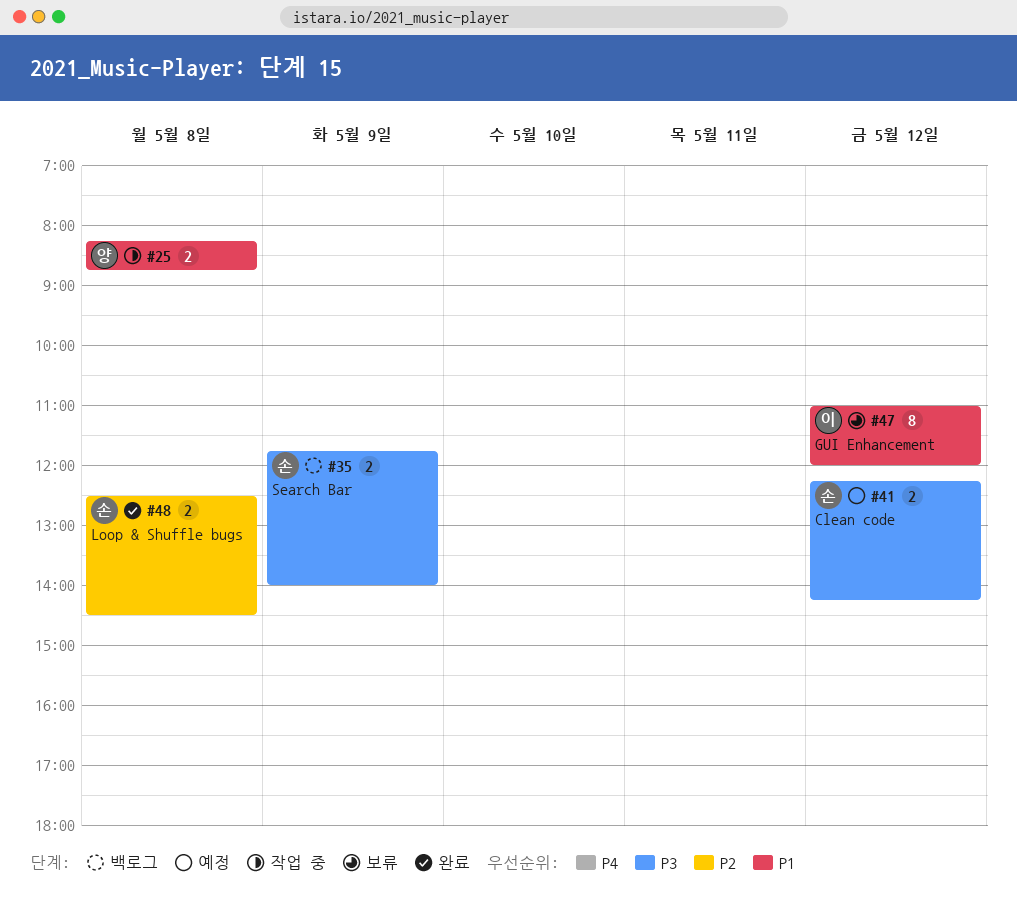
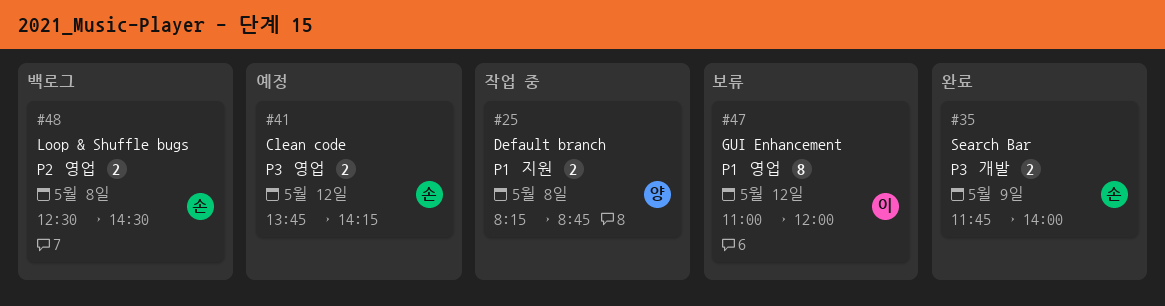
#35, status: 백로그 -> 완료
#41, begins: 12:15 -> 13:45
#48, status: 완료 -> 백로그

